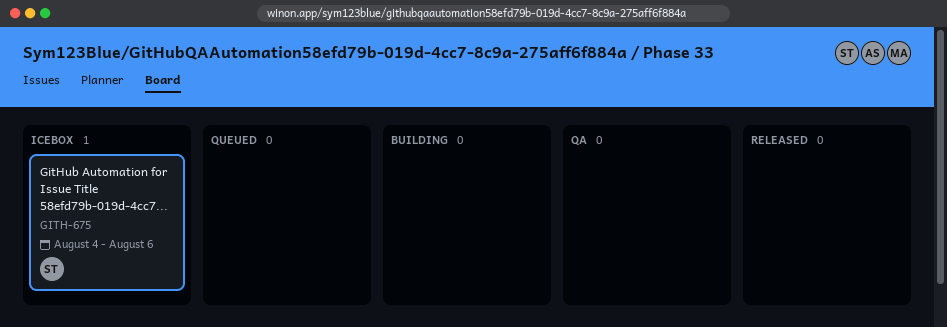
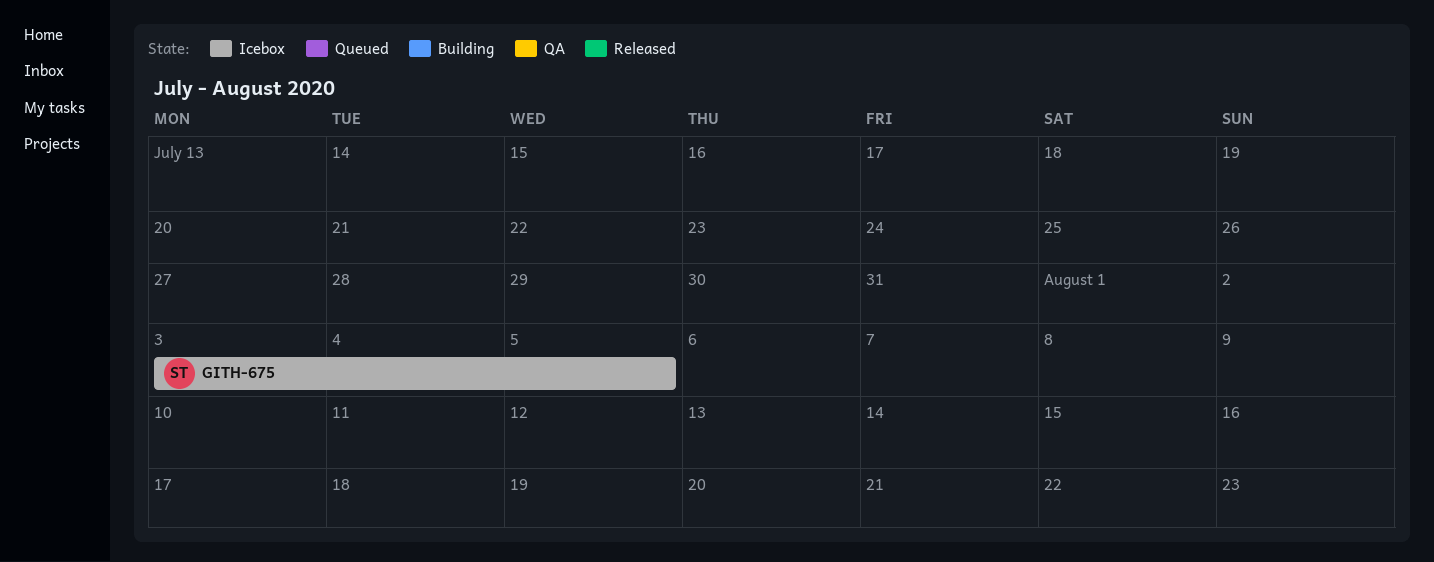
GITH-675, start: Aug 4 -> Aug 3
GITH-675, due: Aug 6 -> Aug 5

